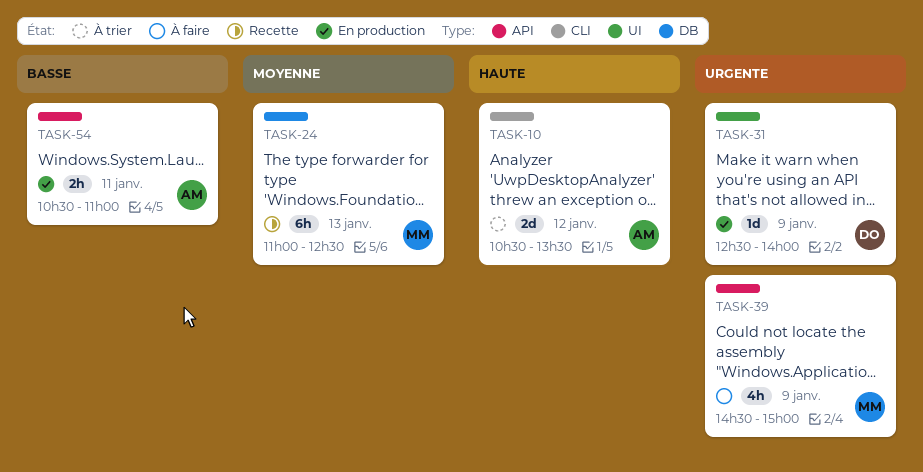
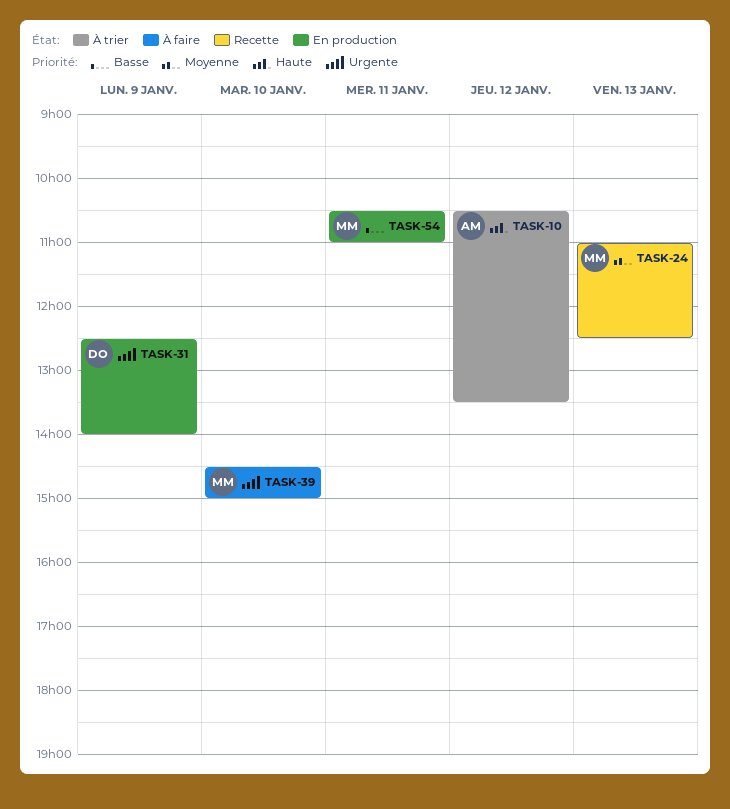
TASK-39, day: Jan 9 -> Jan 10
TASK-54, owner: AM -> MM

